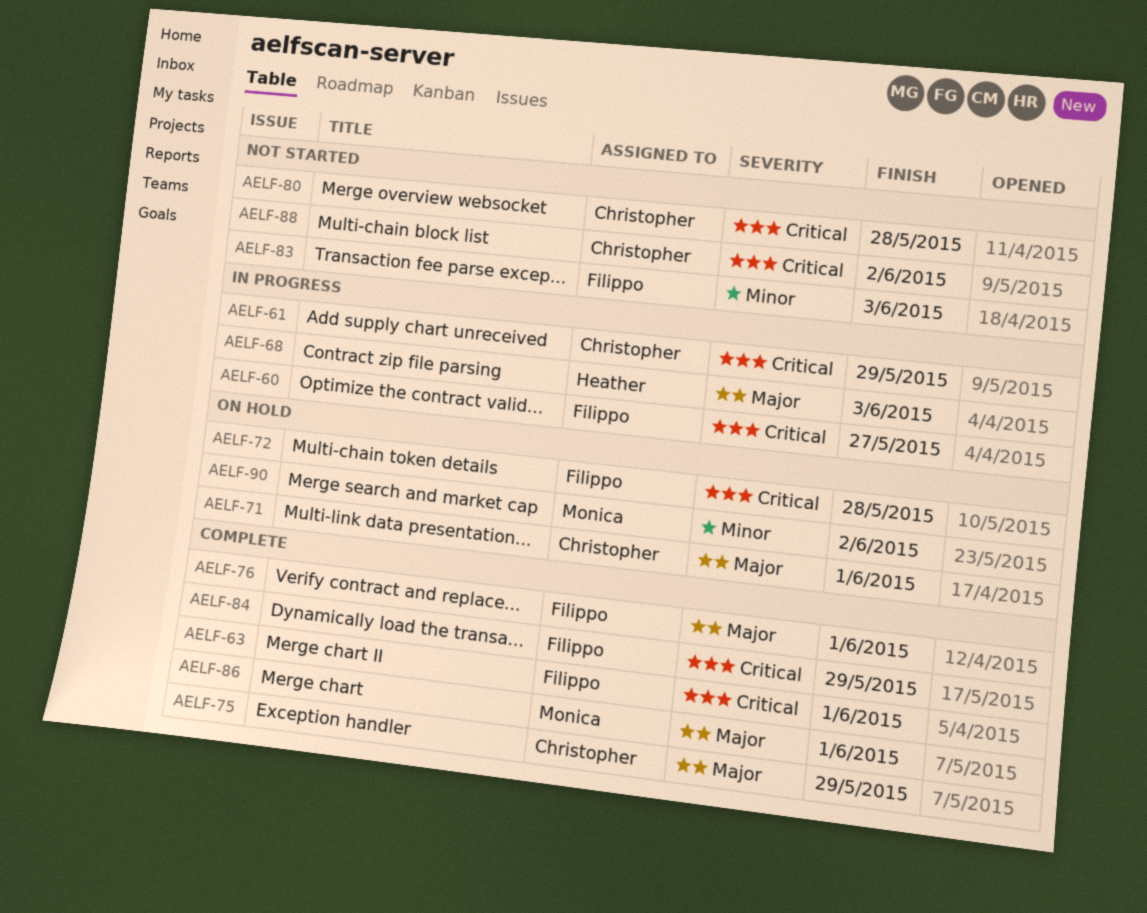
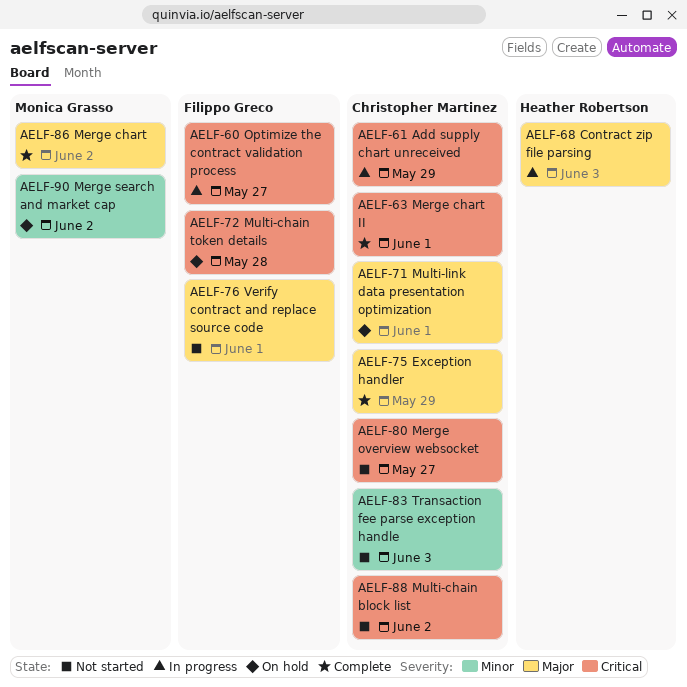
AELF-63, owner: Filippo Greco -> Christopher Martinez
AELF-76, status: Complete -> Not started
AELF-80, due: May 28 -> May 27
AELF-83, owner: Filippo Greco -> Christopher Martinez
AELF-84: present -> none
AELF-86, due: Jun 1 -> Jun 2

